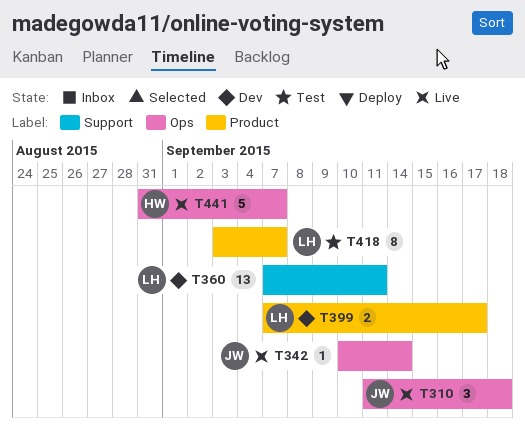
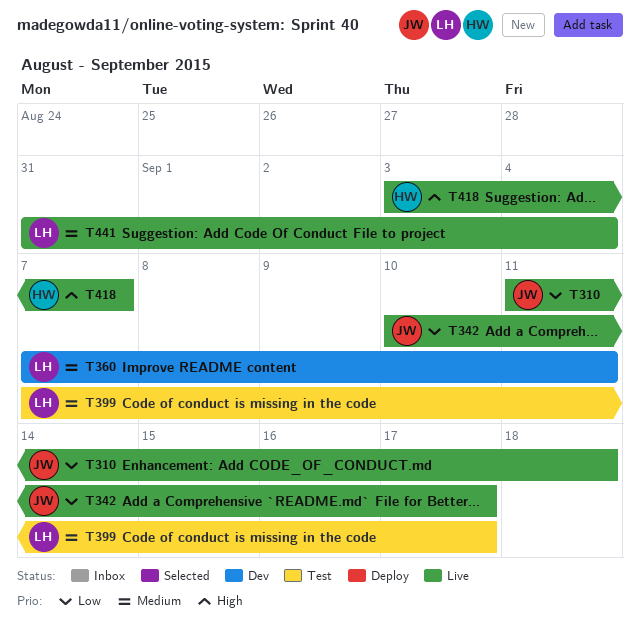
T342, due: Sep 14 -> Sep 17
T399, status: Dev -> Test
T418, status: Test -> Live
T418, owner: LH -> HW
T441, owner: HW -> LH
T441, due: Sep 7 -> Sep 4

